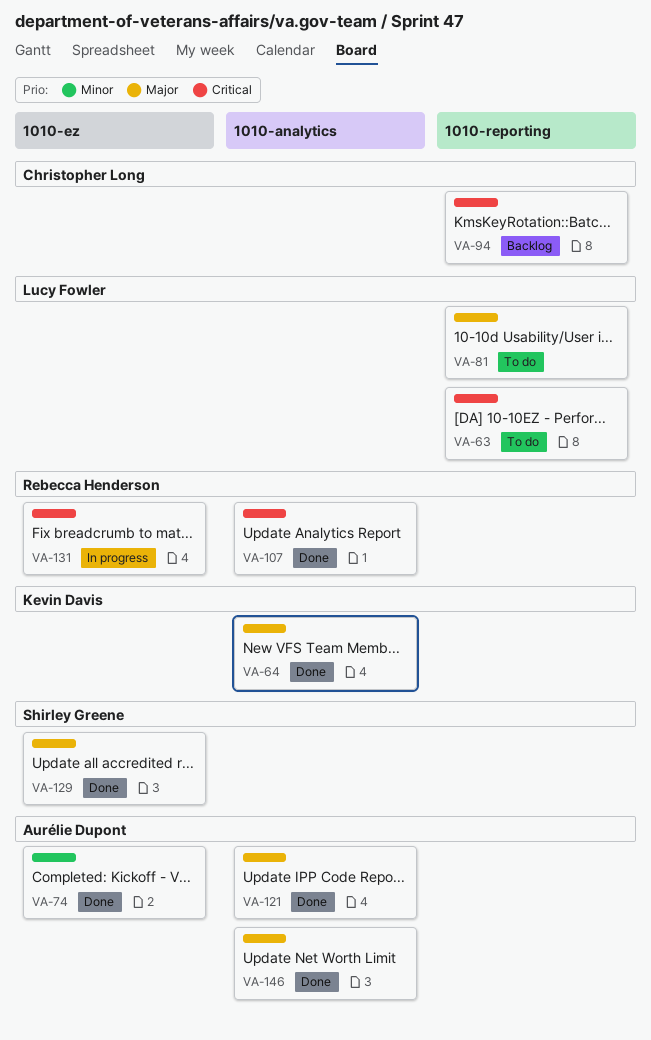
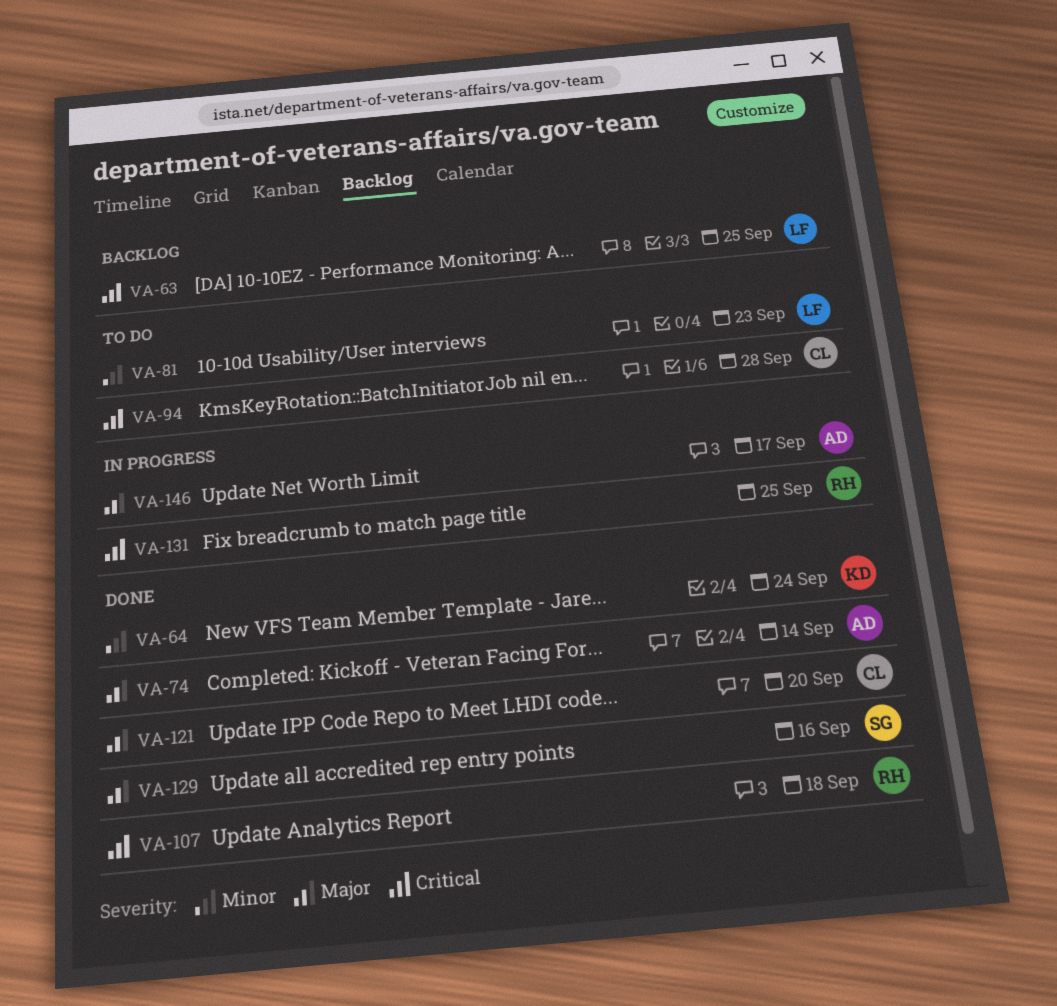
VA-63, status: To do -> Backlog
VA-64, priority: Major -> Minor
VA-74, priority: Minor -> Major
VA-81, priority: Major -> Minor
VA-94, status: Backlog -> To do
VA-121, owner: Aurélie Dupont -> Christopher Long
VA-146, status: Done -> In progress

